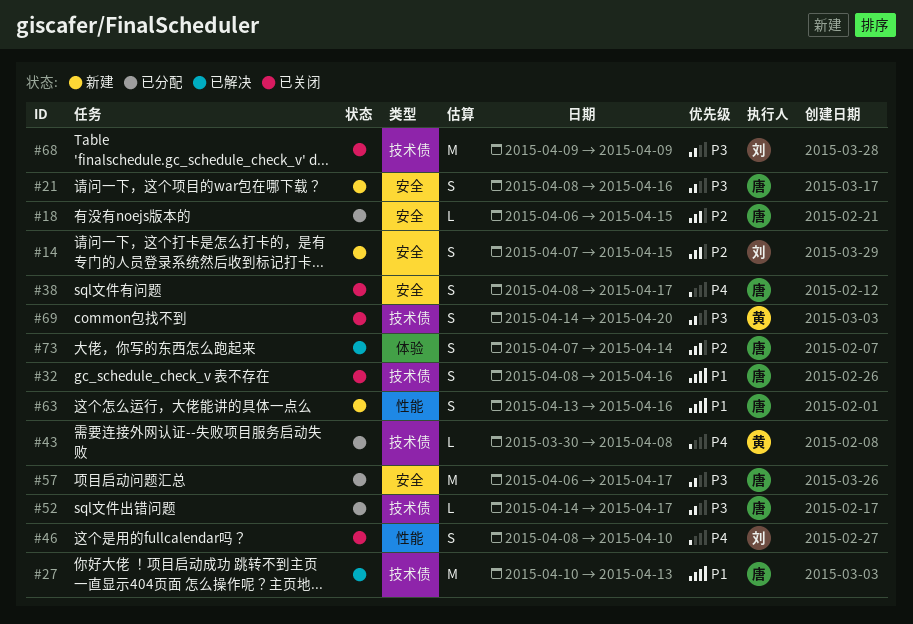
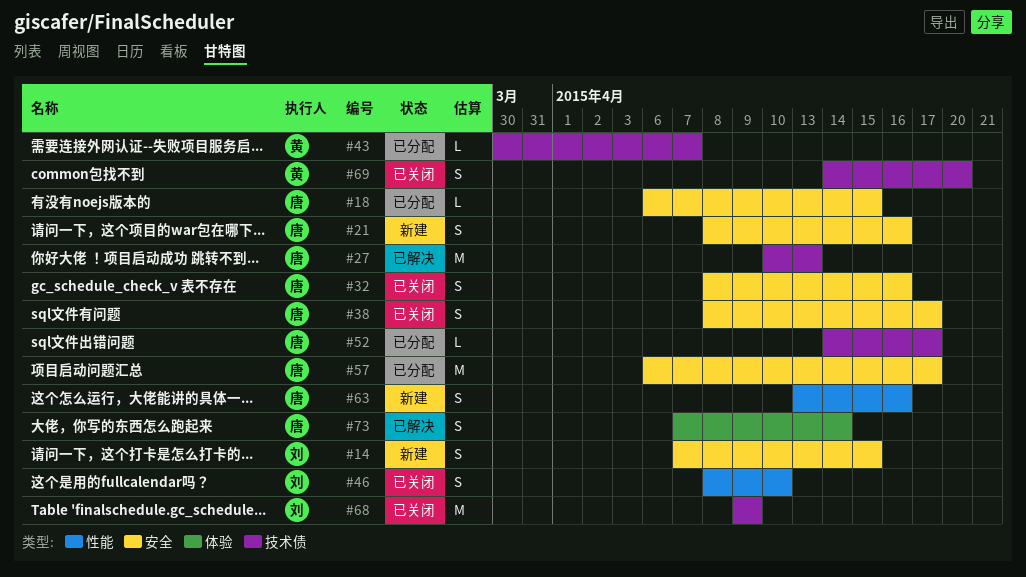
#32, label: 技术债 -> 安全
#43, due: Apr 8 -> Apr 7

